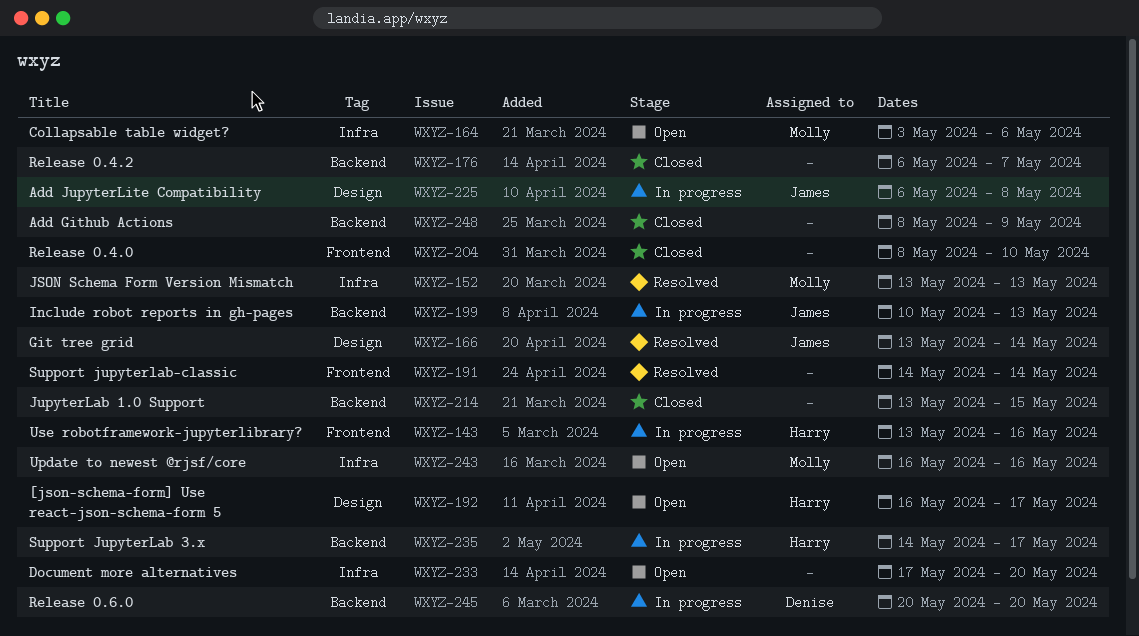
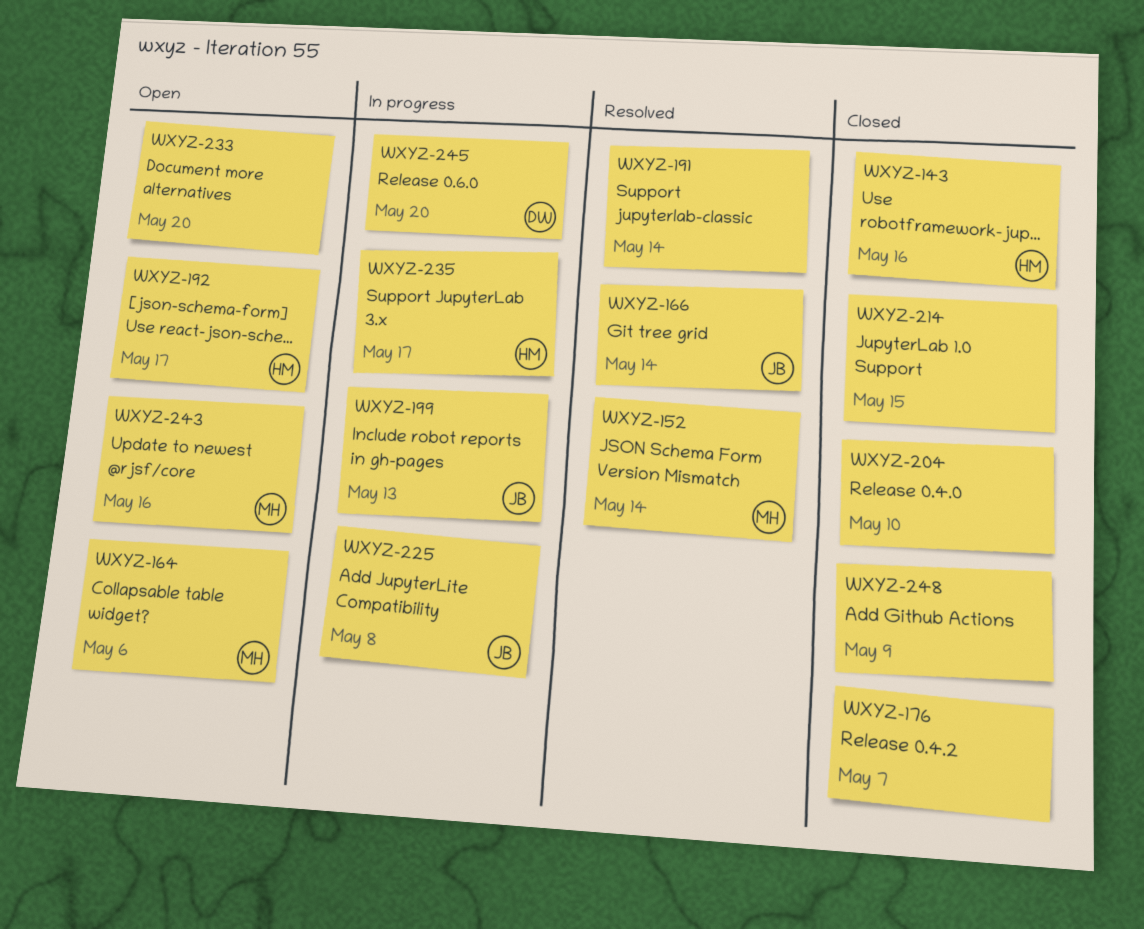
WXYZ-143, status: In progress -> Closed
WXYZ-152, due: May 13 -> May 14

